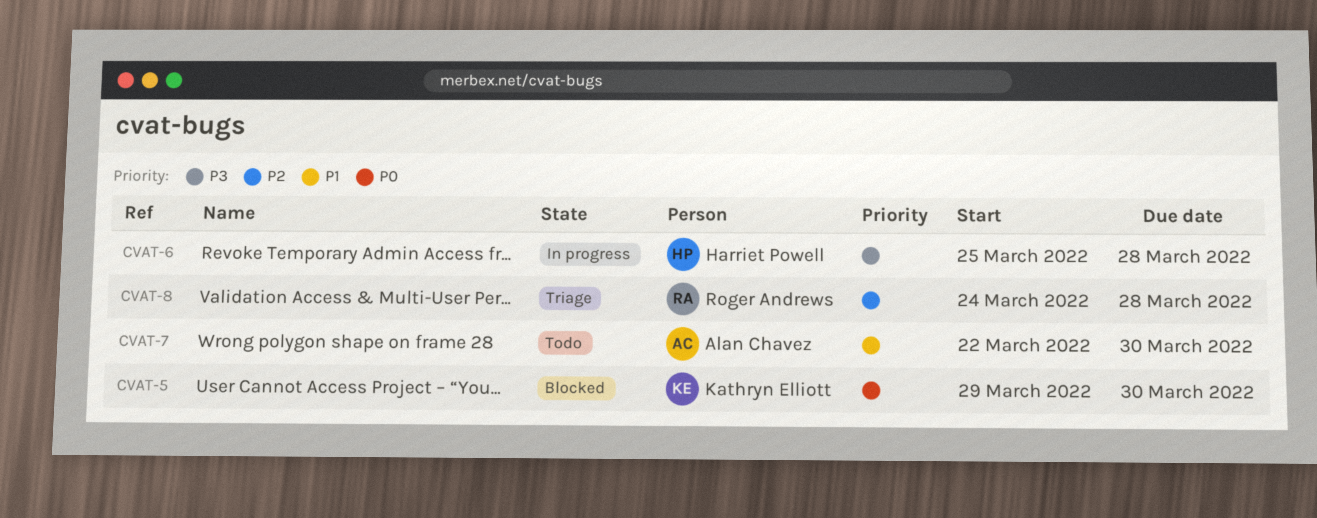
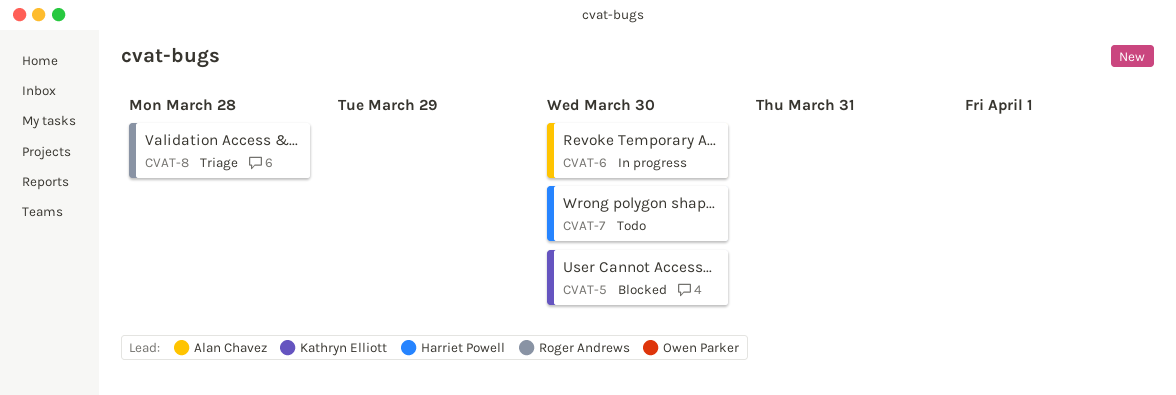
CVAT-6, owner: Harriet Powell -> Alan Chavez
CVAT-6, due: Mar 28 -> Mar 30
CVAT-7, owner: Alan Chavez -> Harriet Powell

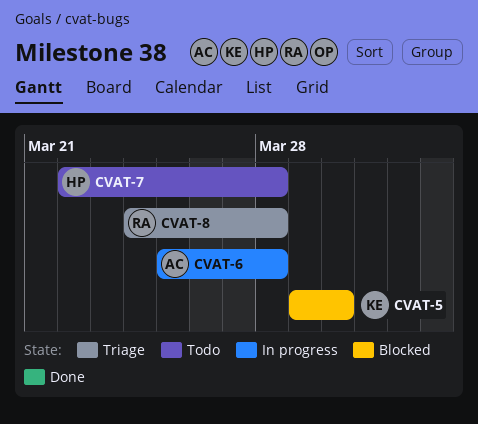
CVAT-6, due: Mar 30 -> Mar 28
CVAT-7, due: Mar 30 -> Mar 28

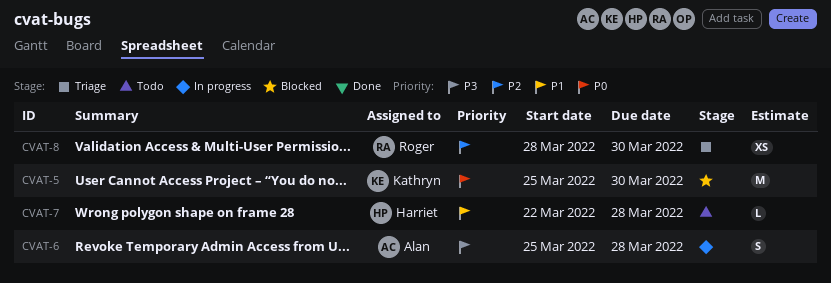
CVAT-5, start: Mar 29 -> Mar 25
CVAT-8, start: Mar 24 -> Mar 28
CVAT-8, due: Mar 28 -> Mar 30

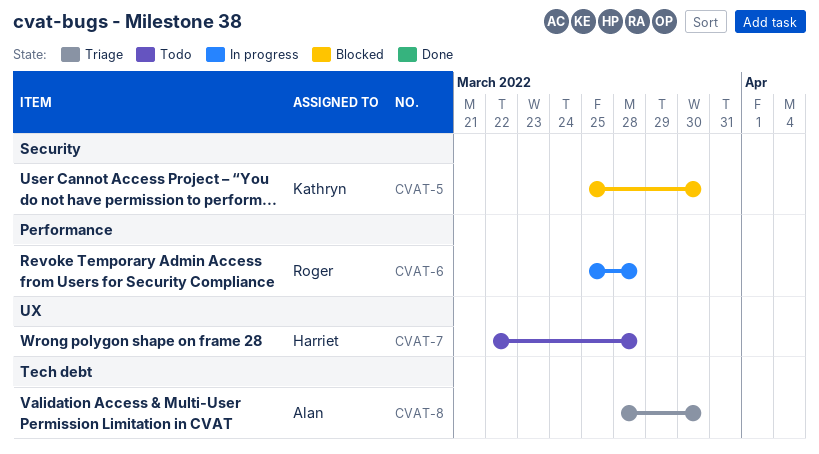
CVAT-6, owner: Alan -> Roger
CVAT-8, owner: Roger -> Alan

